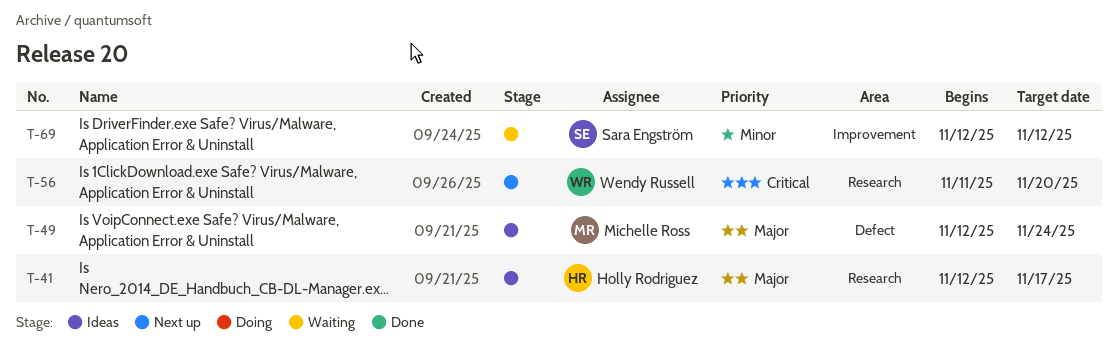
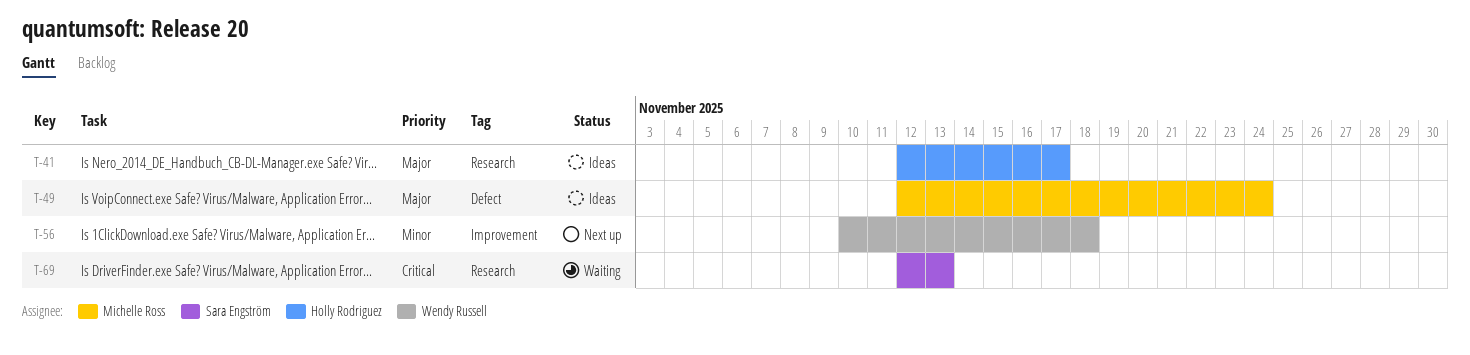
T-56, priority: Critical -> Minor
T-56, label: Research -> Improvement
T-56, start: Nov 11 -> Nov 10
T-56, due: Nov 20 -> Nov 18
T-69, priority: Minor -> Critical
T-69, label: Improvement -> Research
T-69, due: Nov 12 -> Nov 13

